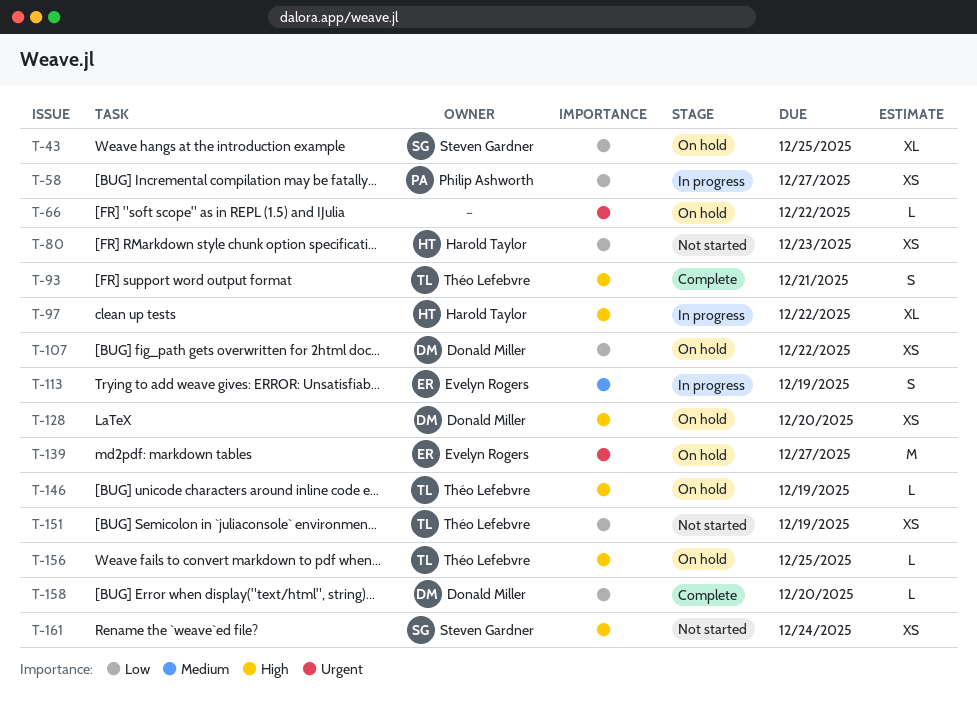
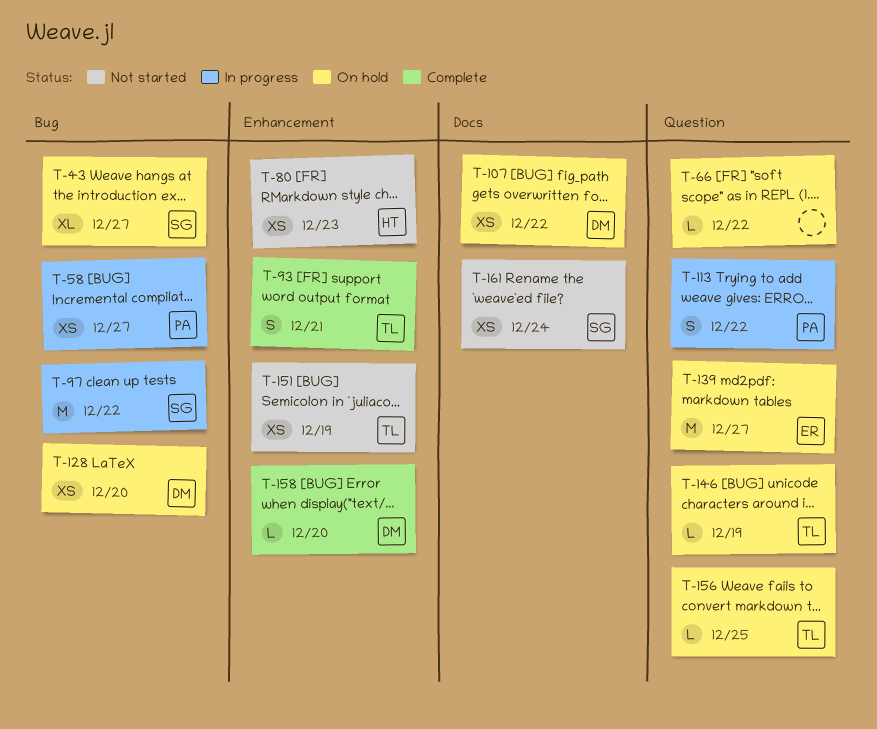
T-43, due: Dec 25 -> Dec 27
T-97, owner: Harold Taylor -> Steven Gardner
T-97, estimate: XL -> M
T-113, owner: Evelyn Rogers -> Philip Ashworth
T-113, due: Dec 19 -> Dec 22

